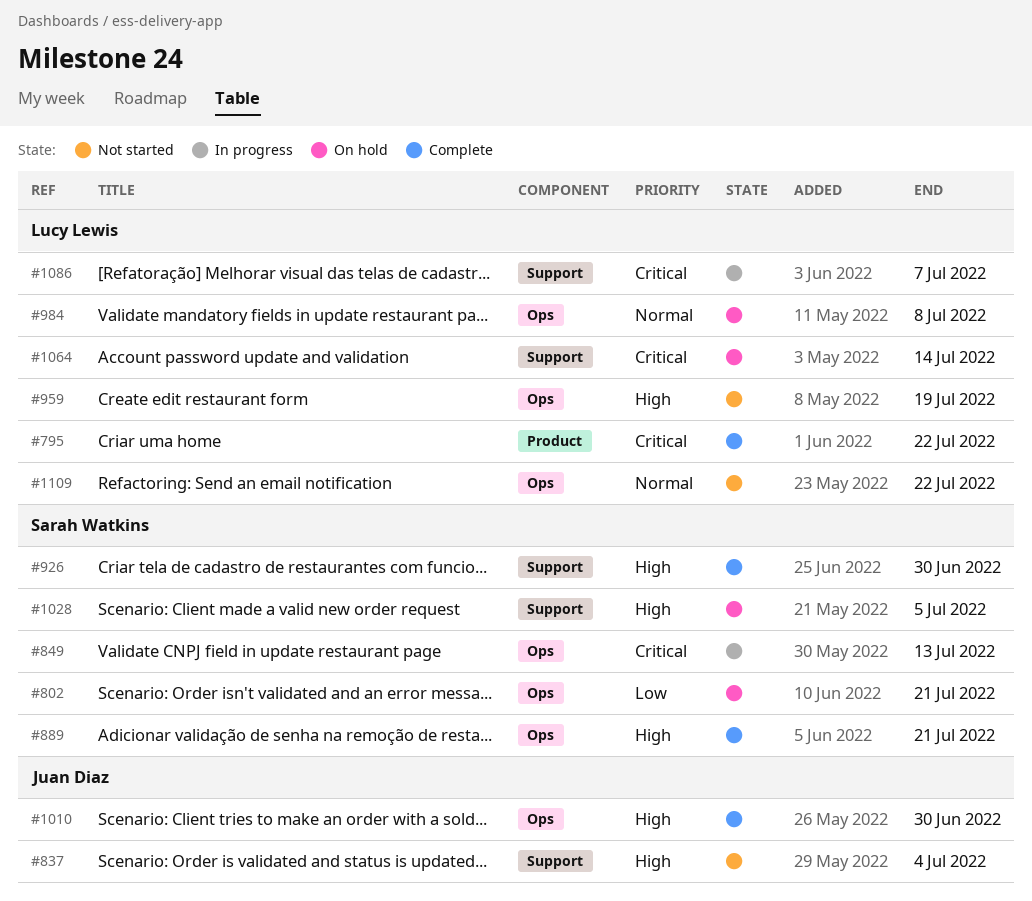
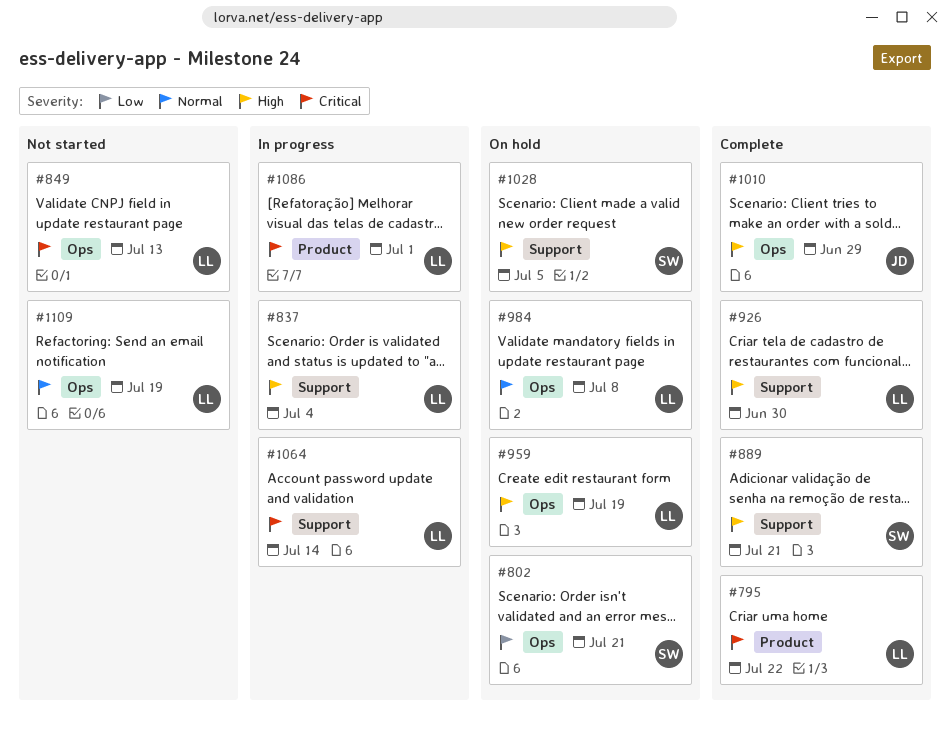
#837, status: Not started -> In progress
#837, owner: Juan Diaz -> Lucy Lewis
#849, status: In progress -> Not started
#849, owner: Sarah Watkins -> Lucy Lewis
#889, label: Ops -> Support
#926, owner: Sarah Watkins -> Lucy Lewis
#959, status: Not started -> On hold
#1010, due: Jun 30 -> Jun 29
#1064, status: On hold -> In progress
#1086, label: Support -> Product
#1086, due: Jul 7 -> Jul 1
#1109, due: Jul 22 -> Jul 19

